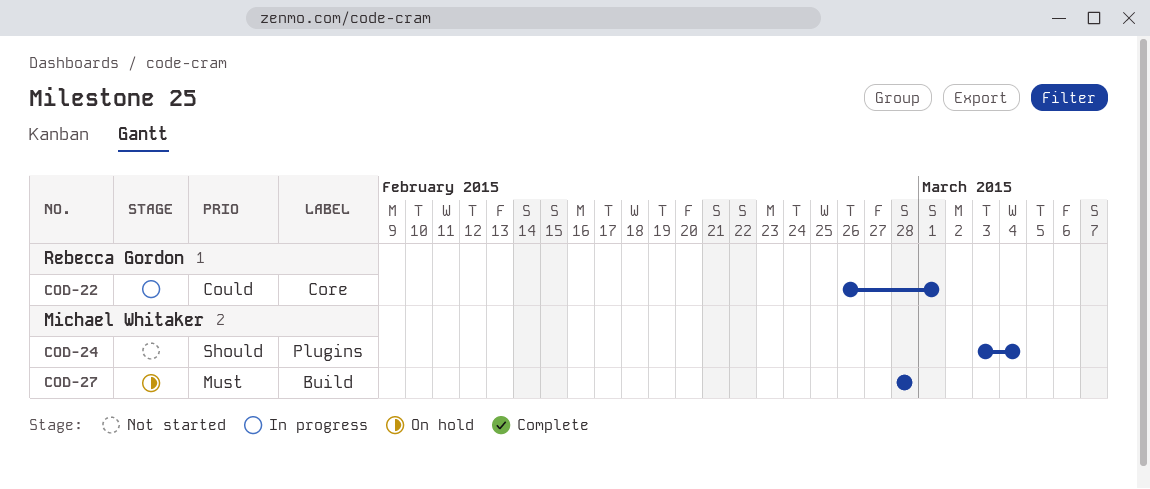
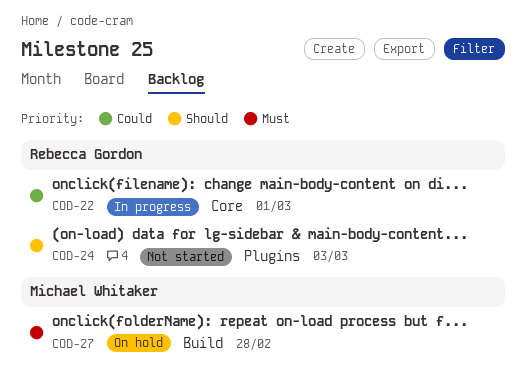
COD-24, owner: Michael Whitaker -> Rebecca Gordon
COD-24, due: Mar 4 -> Mar 3

